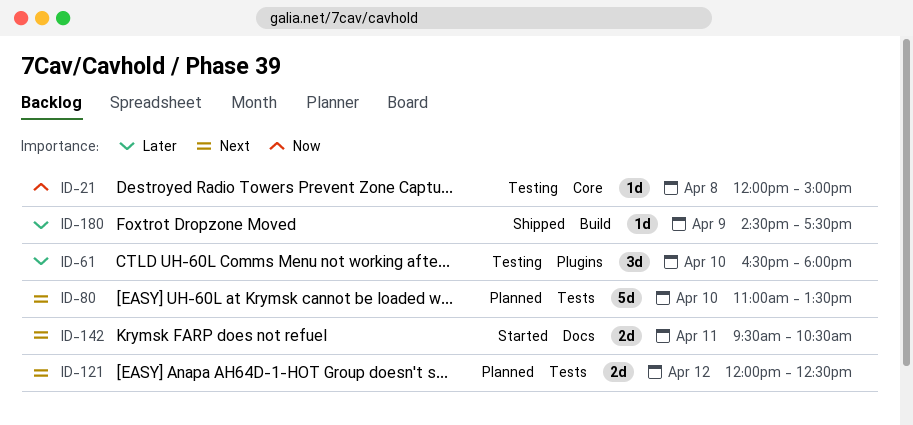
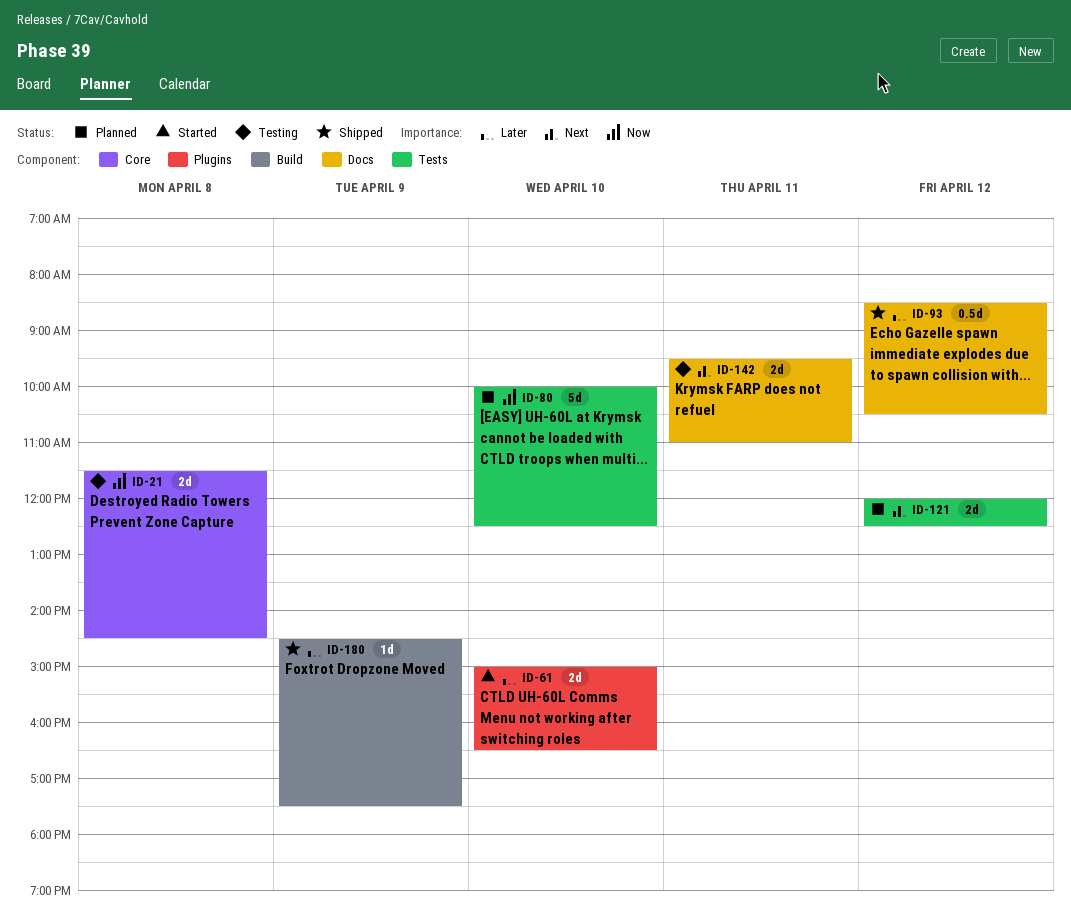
ID-21, estimate: 1d -> 2d
ID-21, begins: 12:00 -> 11:30
ID-21, ends: 15:00 -> 14:30
ID-61, status: Testing -> Started
ID-61, estimate: 3d -> 2d
ID-61, begins: 16:30 -> 15:00
ID-61, ends: 18:00 -> 16:30
ID-80, priority: Next -> Now
ID-80, begins: 11:00 -> 10:00
ID-80, ends: 13:30 -> 12:30
ID-93: none -> present
ID-142, status: Started -> Testing
ID-142, ends: 10:30 -> 11:00

